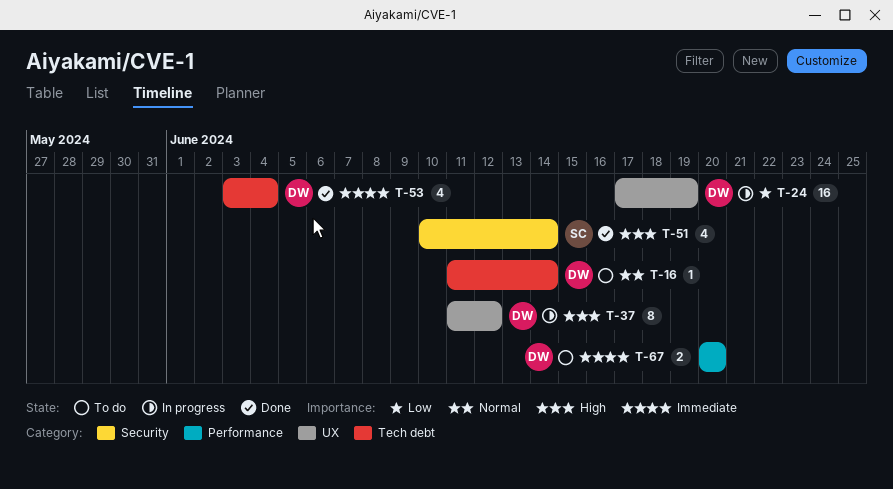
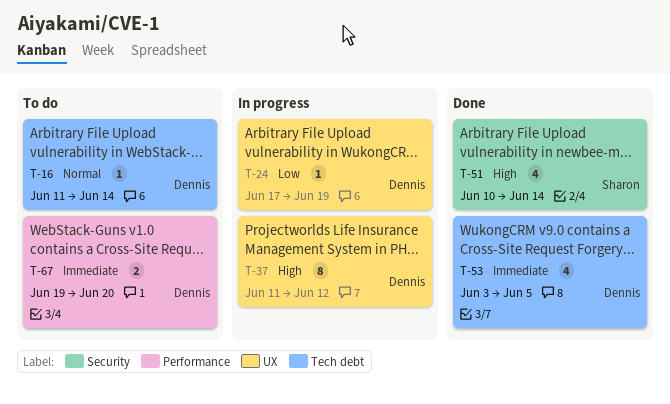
T-24, estimate: 16 -> 1
T-53, due: Jun 4 -> Jun 5
T-67, start: Jun 20 -> Jun 19

